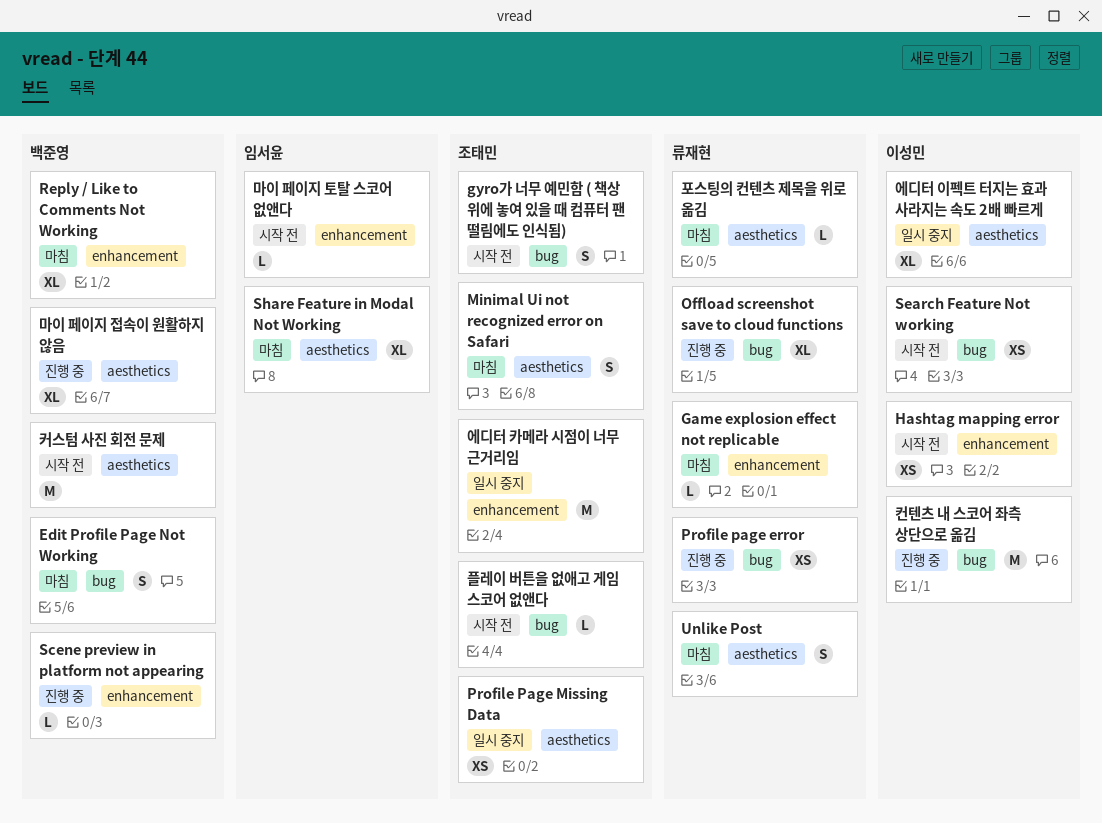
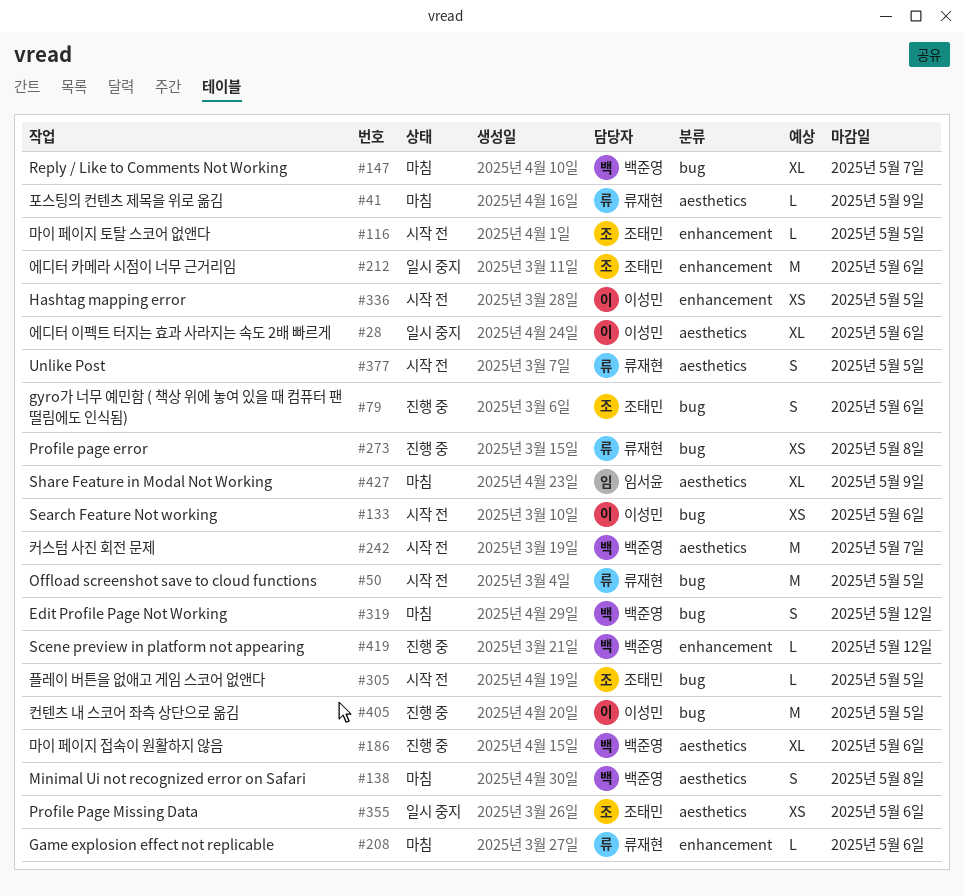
gyro가 너무 예민함 ( 책상 위에 놓여 있을 때 컴퓨터 팬 떨림에도 인식됨), status: 시작 전 -> 진행 중
Minimal Ui not recognized error on Safari, owner: 조태민 -> 백준영
Offload screenshot save to cloud functions, status: 진행 중 -> 시작 전
Offload screenshot save to cloud functions, estimate: XL -> M
Reply / Like to Comments Not Working, label: enhancement -> bug
Unlike Post, status: 마침 -> 시작 전
마이 페이지 토탈 스코어 없앤다, owner: 임서윤 -> 조태민

